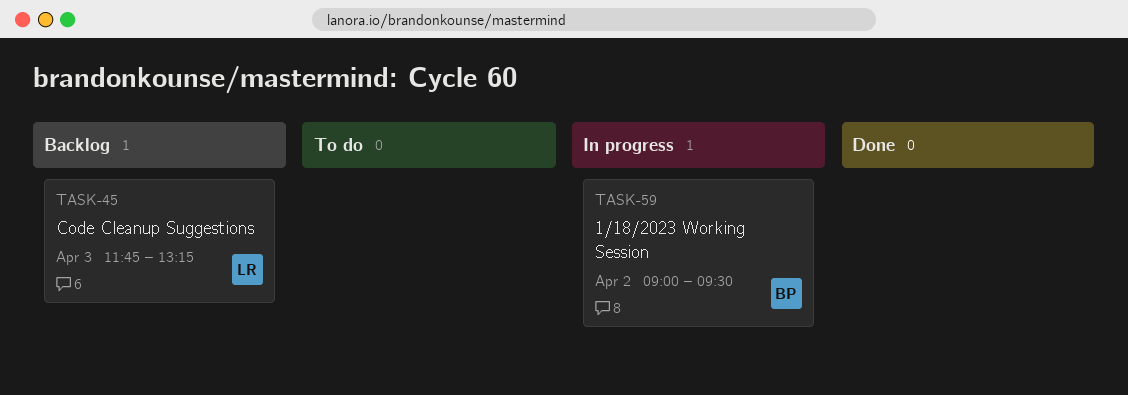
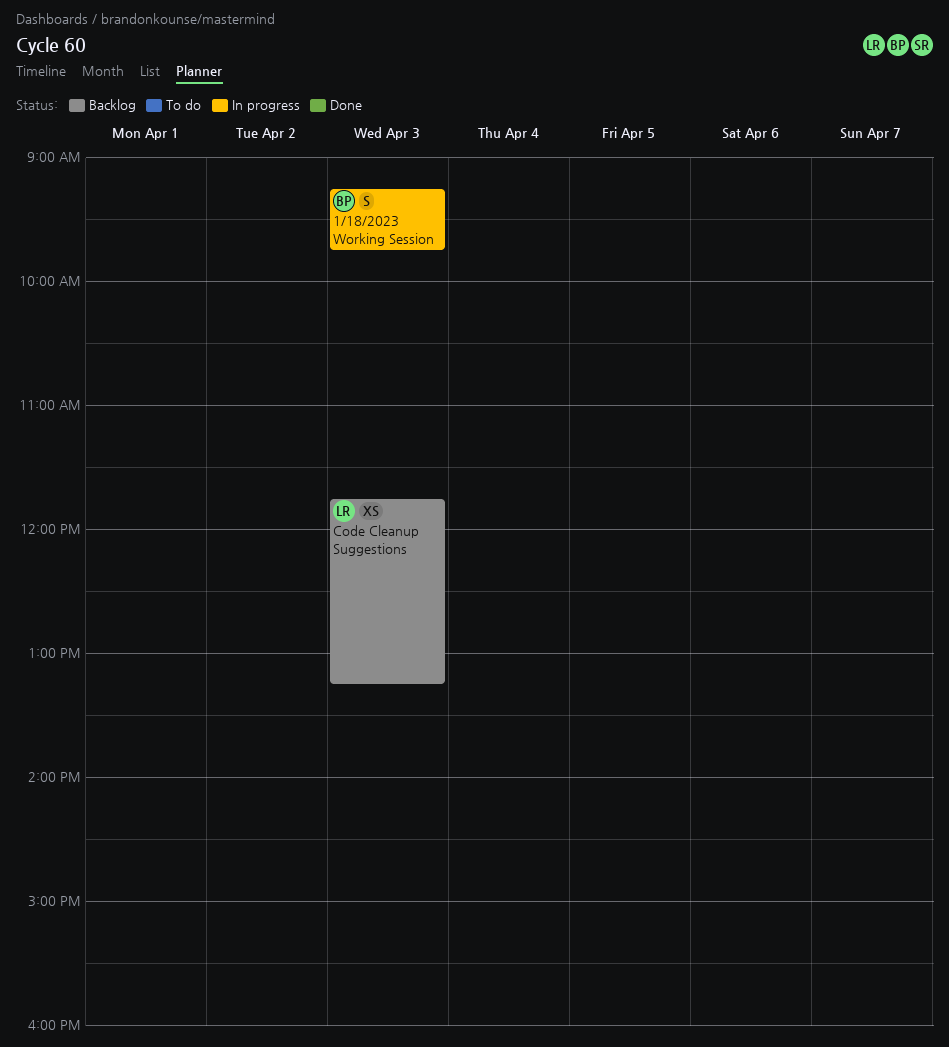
1/18/2023 Working Session, day: Apr 2 -> Apr 3
1/18/2023 Working Session, begins: 09:00 -> 09:15
1/18/2023 Working Session, ends: 09:30 -> 09:45

